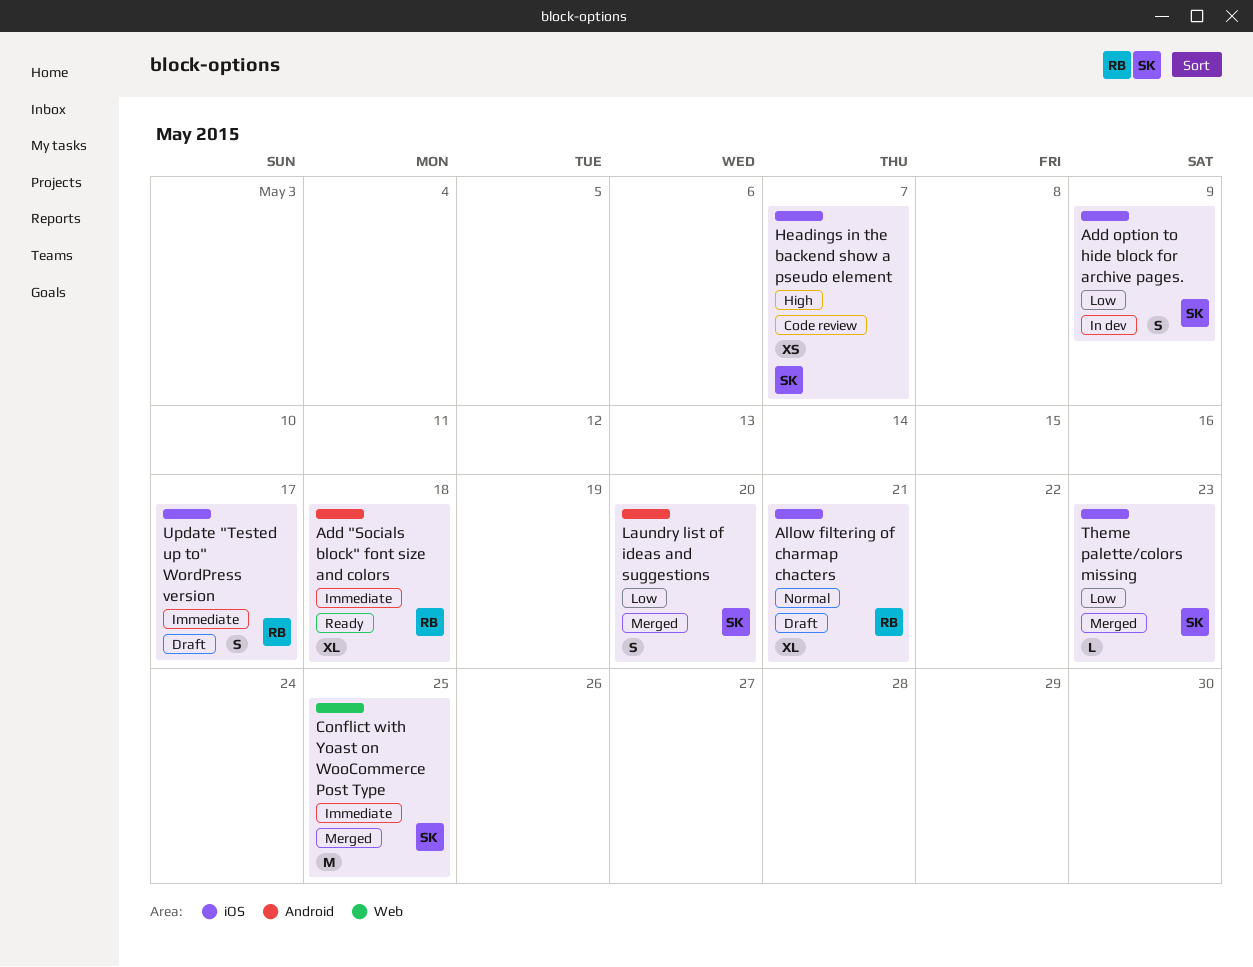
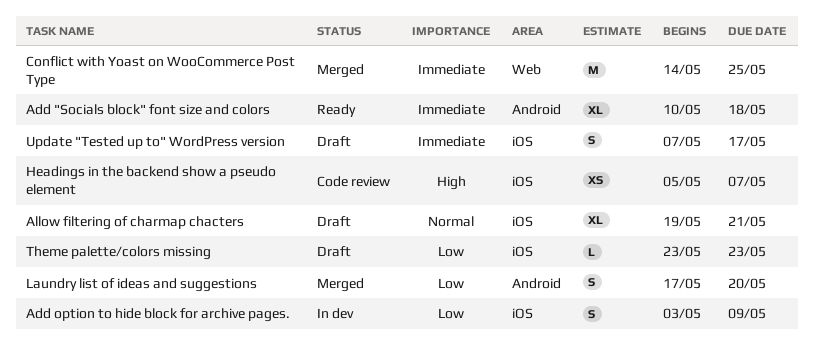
Theme palette/colors missing, status: Merged -> Draft

